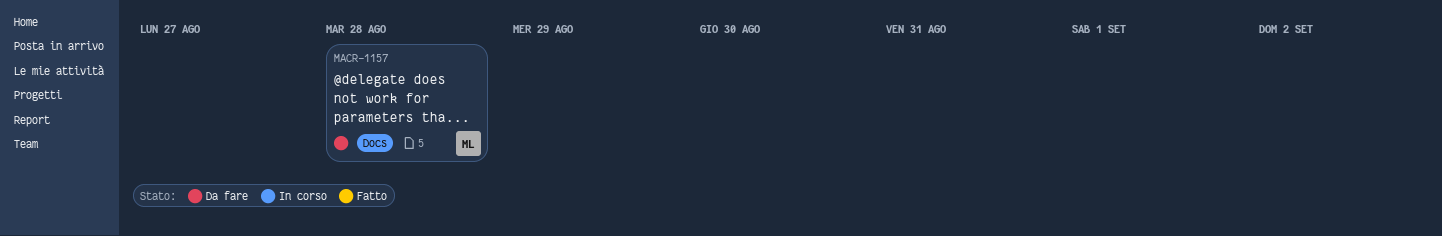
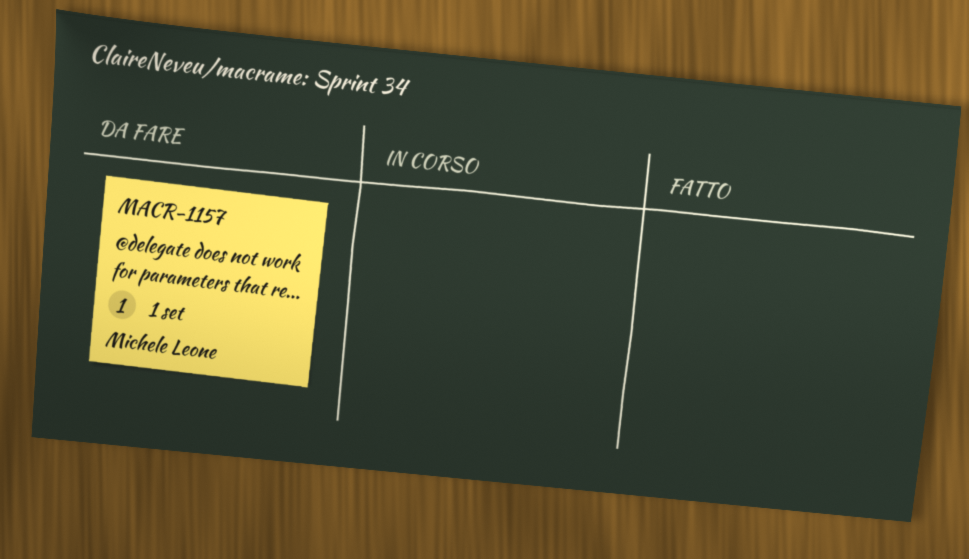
MACR-1157, due: Aug 28 -> Sep 1

